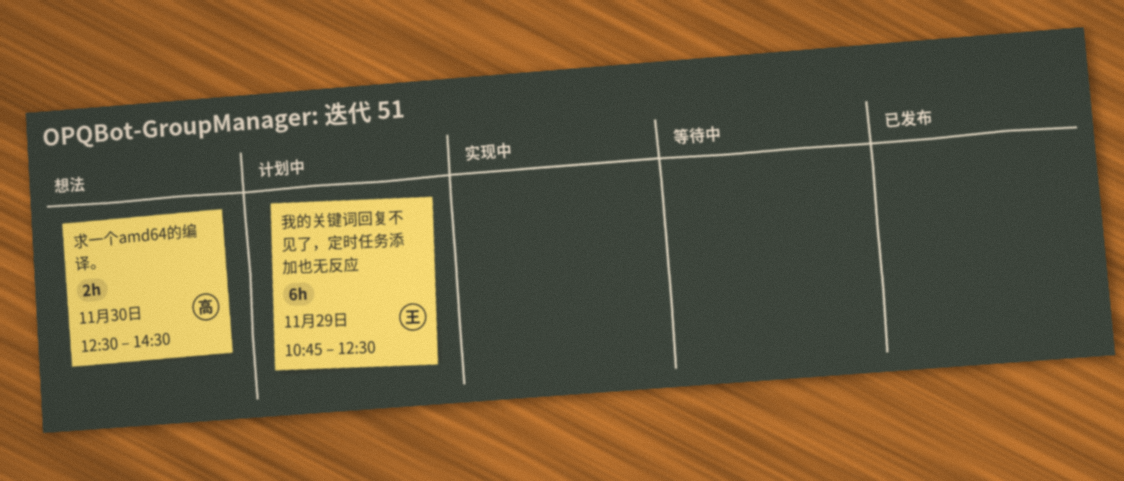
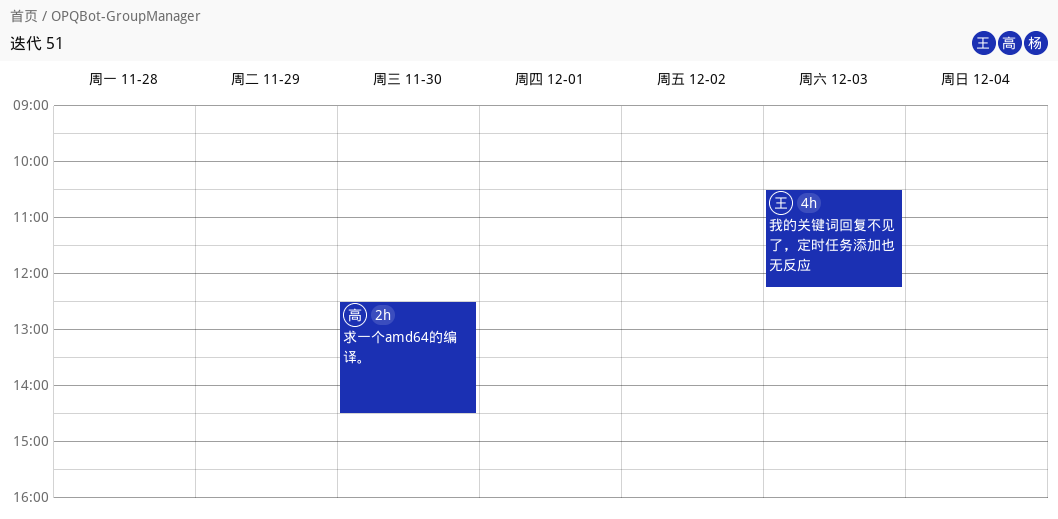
我的关键词回复不见了，定时任务添加也无反应, estimate: 6h -> 4h
我的关键词回复不见了，定时任务添加也无反应, day: Nov 29 -> Dec 3
我的关键词回复不见了，定时任务添加也无反应, begins: 10:45 -> 10:30
我的关键词回复不见了，定时任务添加也无反应, ends: 12:30 -> 12:15

